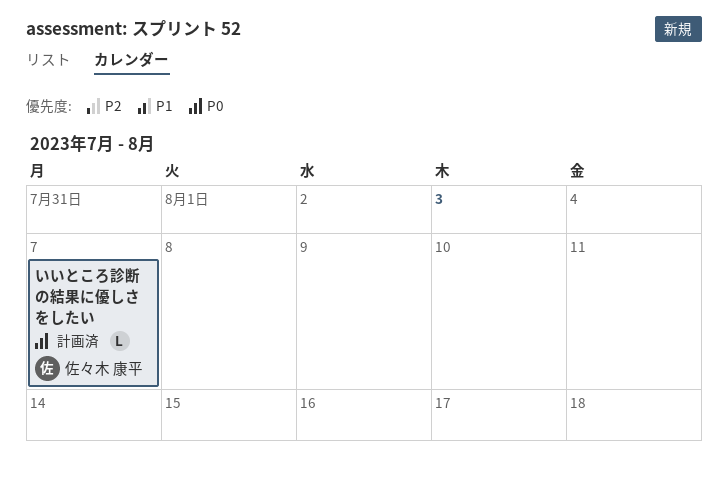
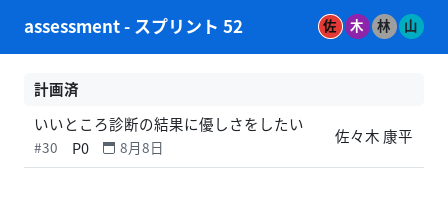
いいところ診断の結果に優しさをしたい, due: Aug 7 -> Aug 8

